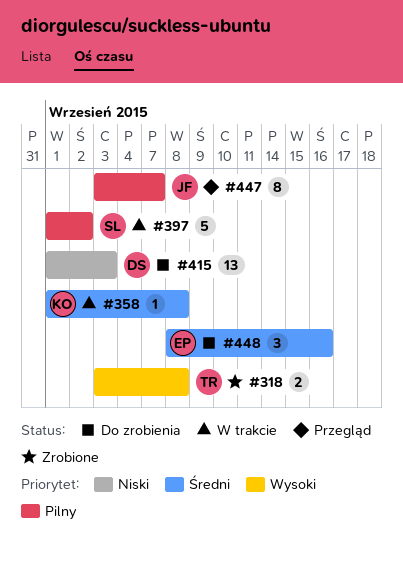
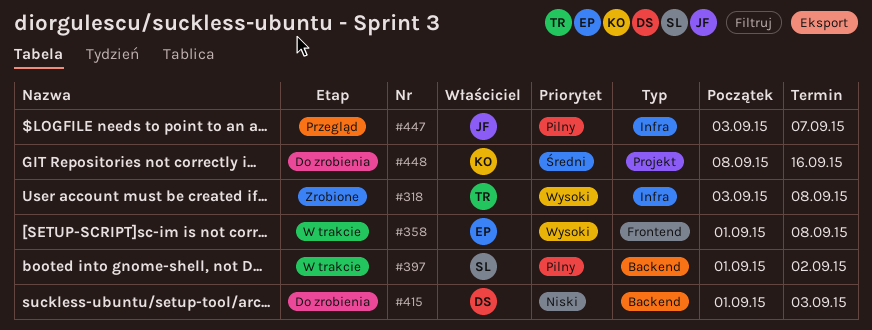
#358, owner: KO -> EP
#358, priority: Średni -> Wysoki
#448, owner: EP -> KO

